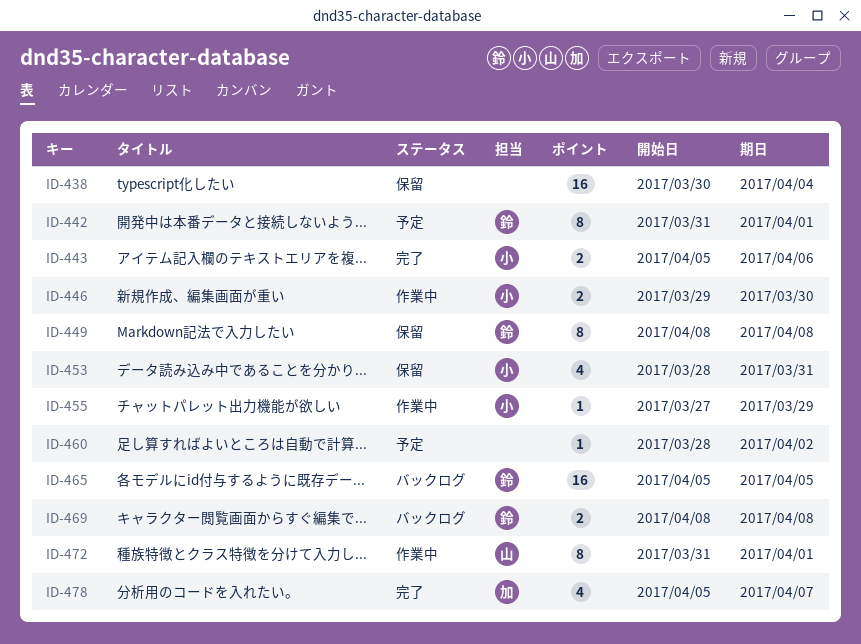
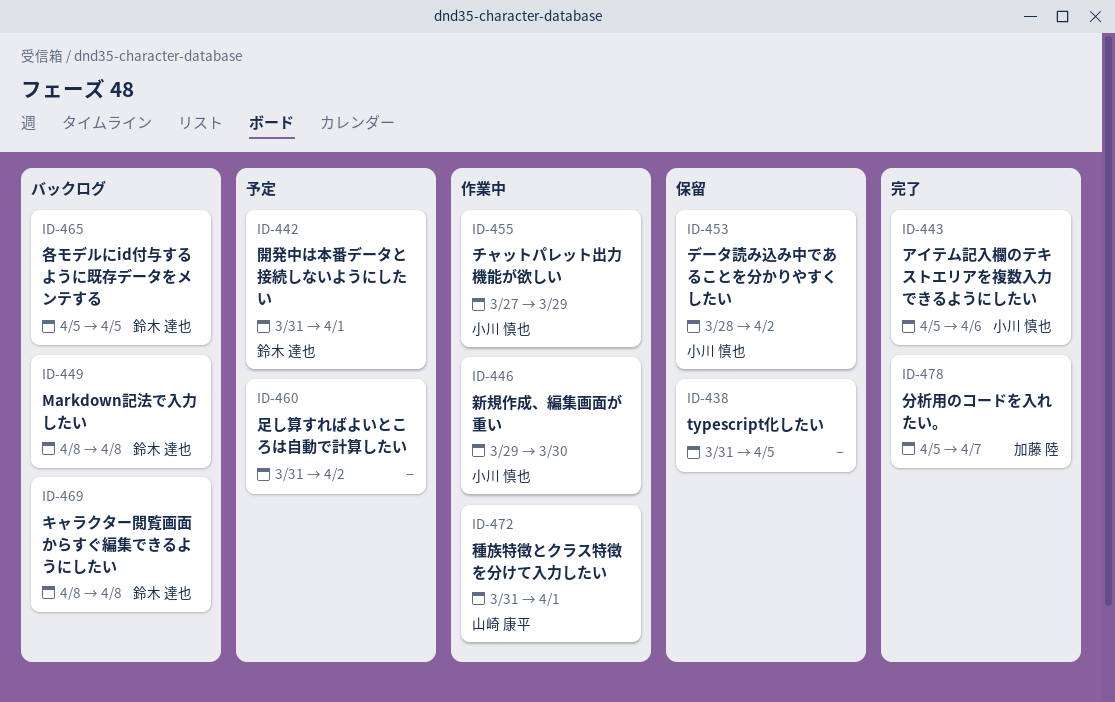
ID-438, start: Mar 30 -> Mar 31
ID-438, due: Apr 4 -> Apr 5
ID-449, status: 保留 -> バックログ
ID-453, due: Mar 31 -> Apr 2
ID-460, start: Mar 28 -> Mar 31

